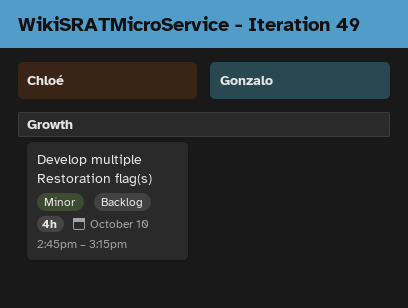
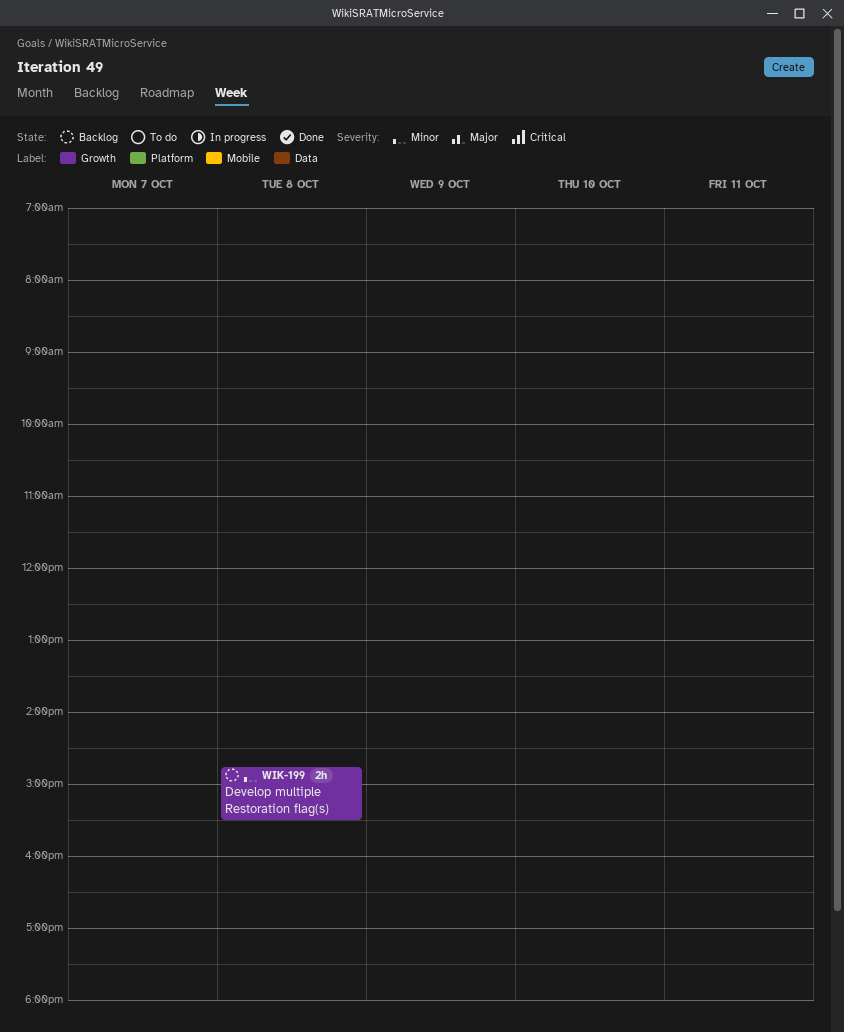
Develop multiple Restoration flag(s), estimate: 4h -> 2h
Develop multiple Restoration flag(s), day: Oct 10 -> Oct 8
Develop multiple Restoration flag(s), ends: 15:15 -> 15:30

